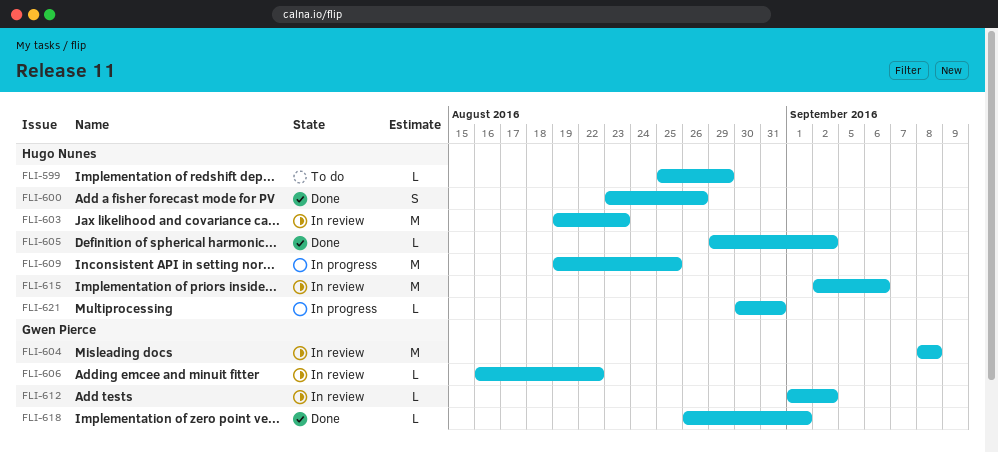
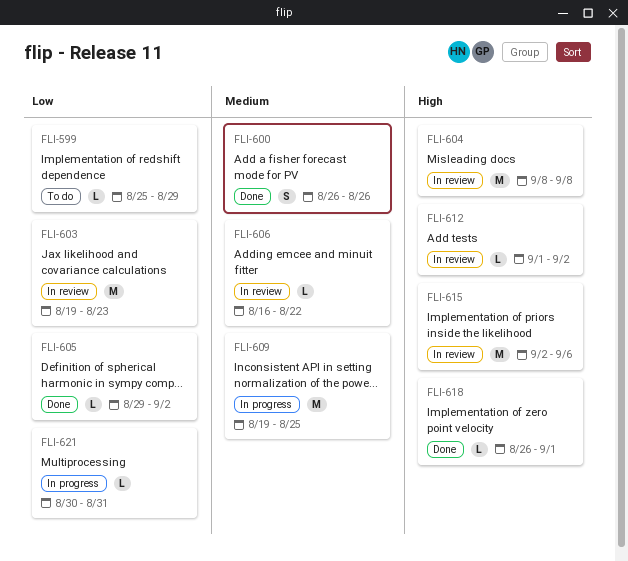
FLI-600, start: Aug 23 -> Aug 26

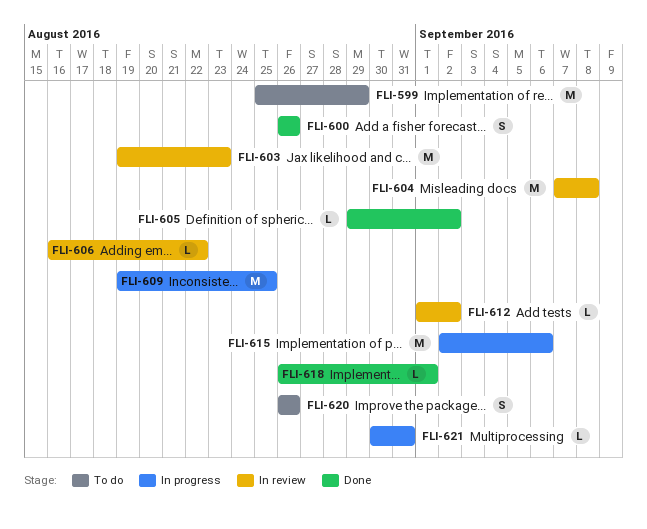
FLI-599, estimate: L -> M
FLI-604, start: Sep 8 -> Sep 7
FLI-615, status: In review -> In progress
FLI-620: none -> present

